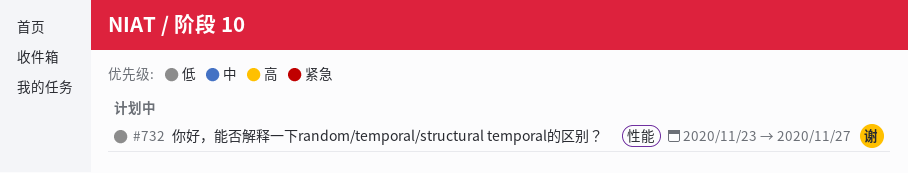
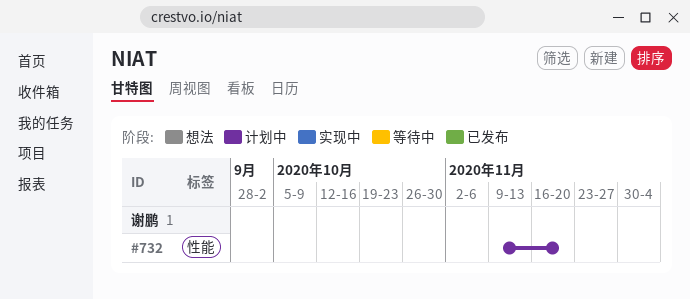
#732, start: Nov 23 -> Nov 9
#732, due: Nov 27 -> Nov 20

